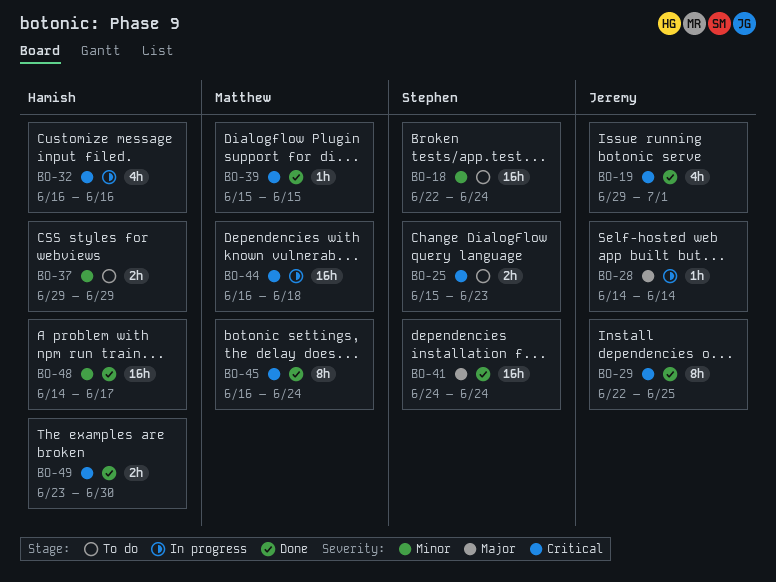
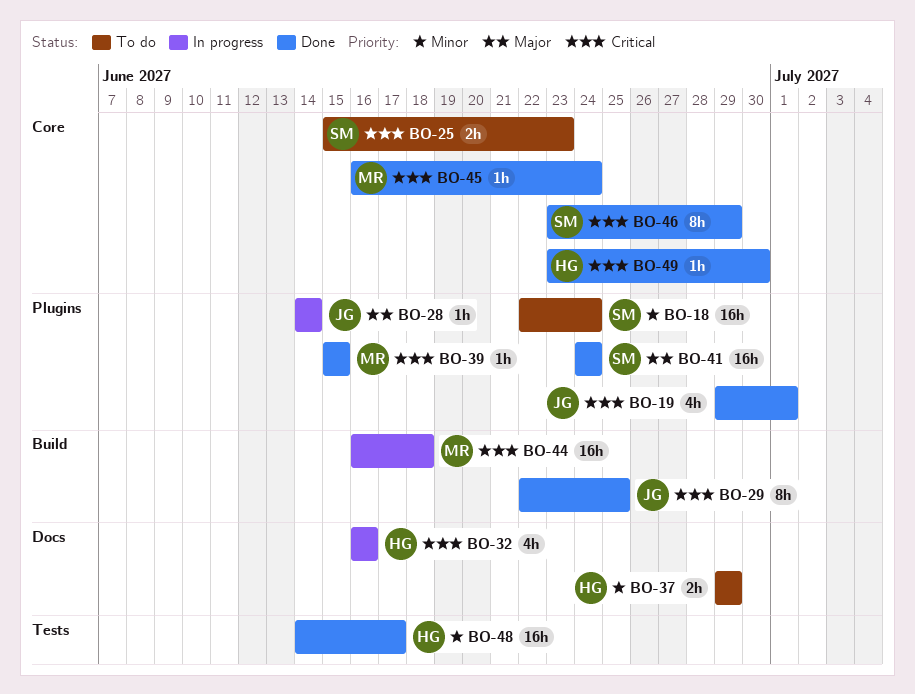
BO-45, estimate: 8h -> 1h
BO-46: none -> present
BO-49, estimate: 2h -> 1h

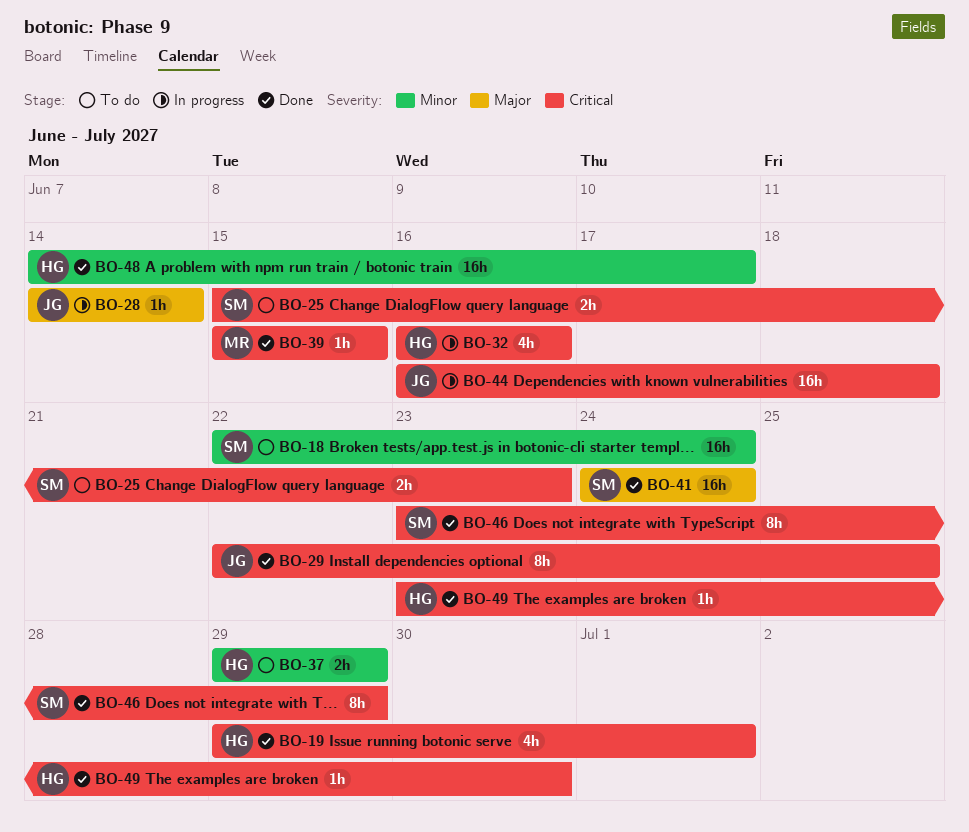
BO-19, owner: JG -> HG
BO-44, owner: MR -> JG
BO-45: present -> none

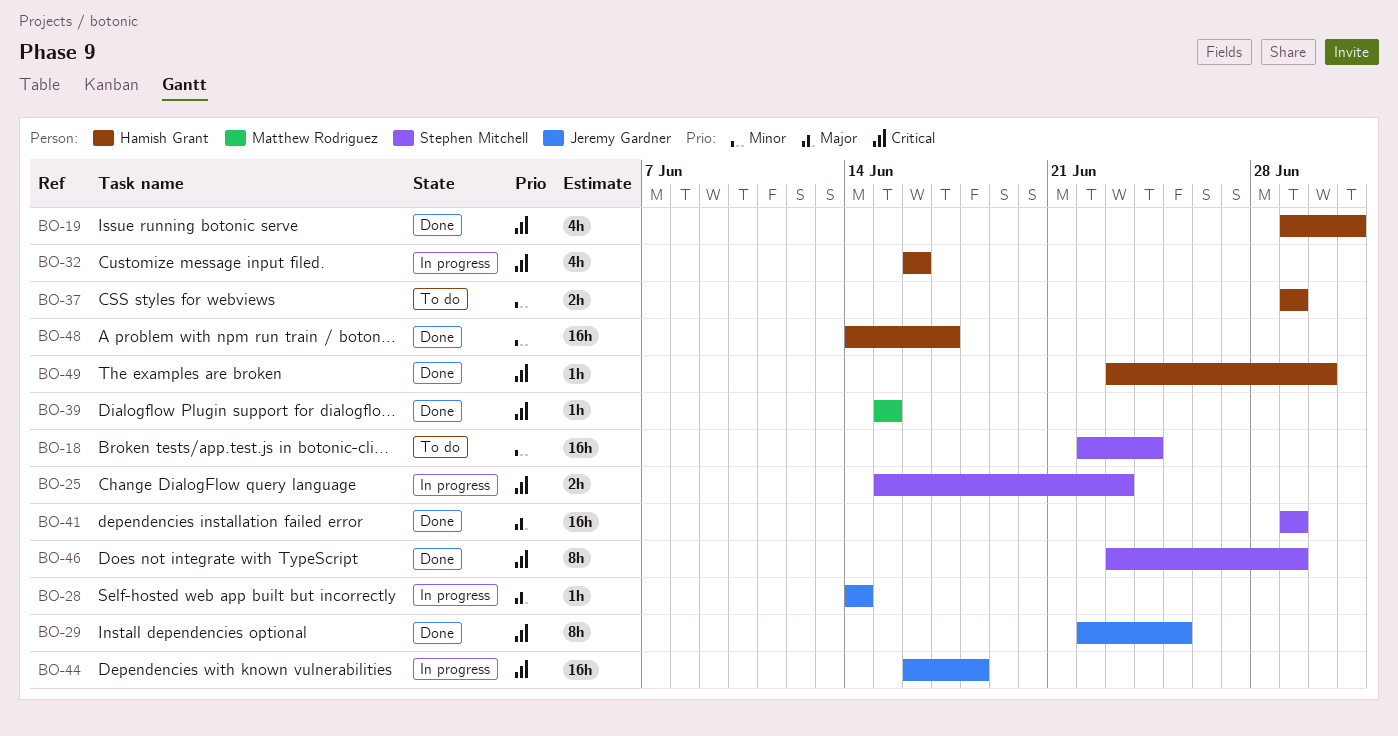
BO-25, status: To do -> In progress
BO-41, start: Jun 24 -> Jun 29
BO-41, due: Jun 24 -> Jun 29

